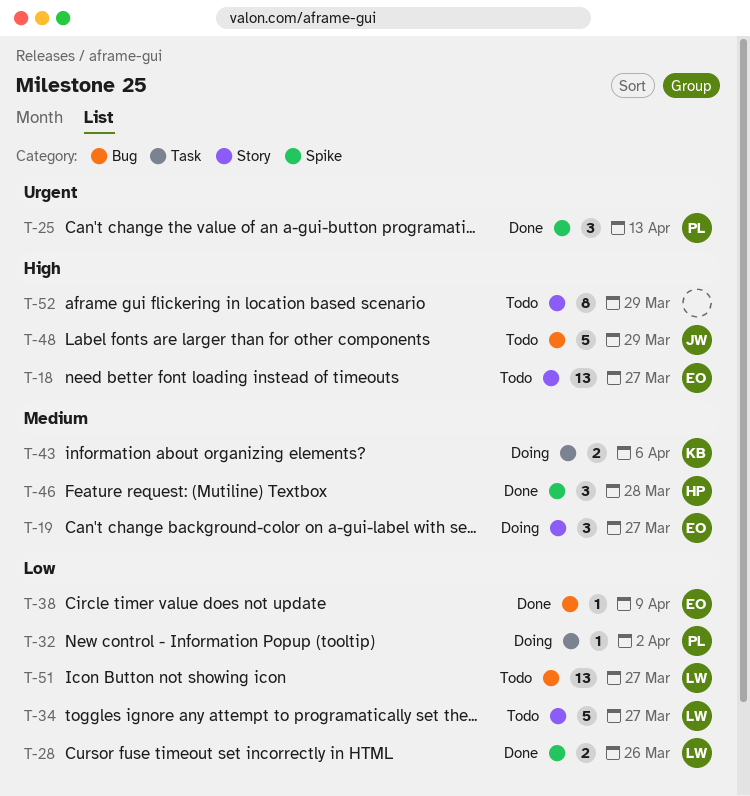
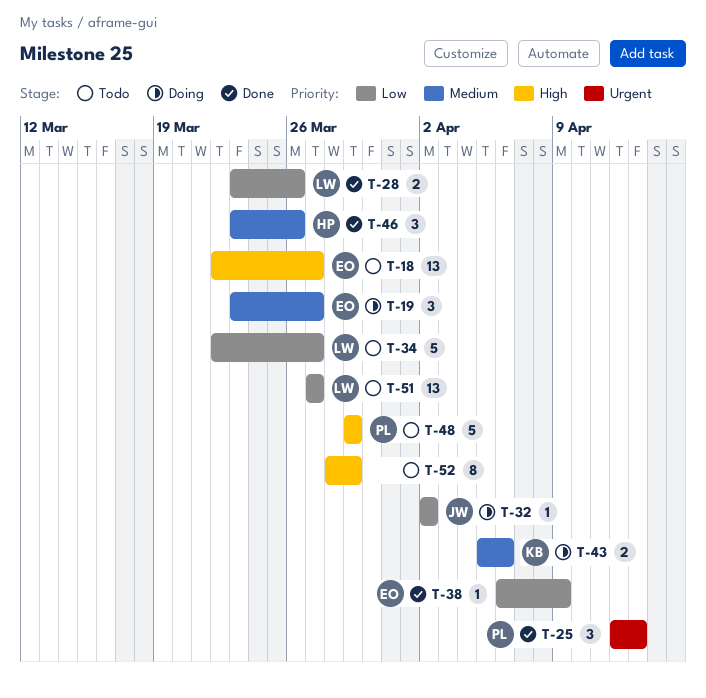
T-32, owner: PL -> JW
T-46, due: Mar 28 -> Mar 26
T-48, owner: JW -> PL

